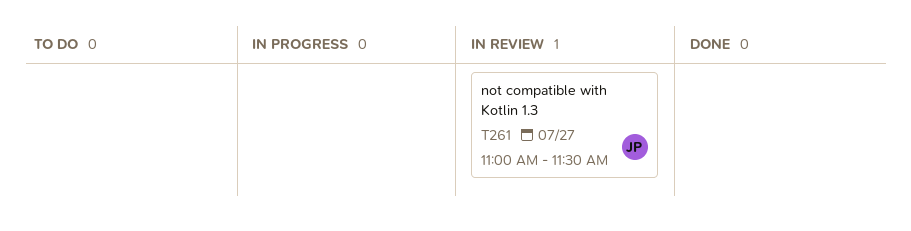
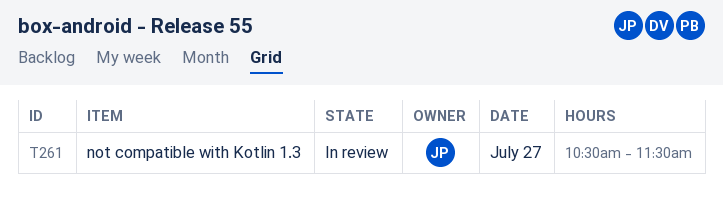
T261, begins: 11:00 -> 10:30

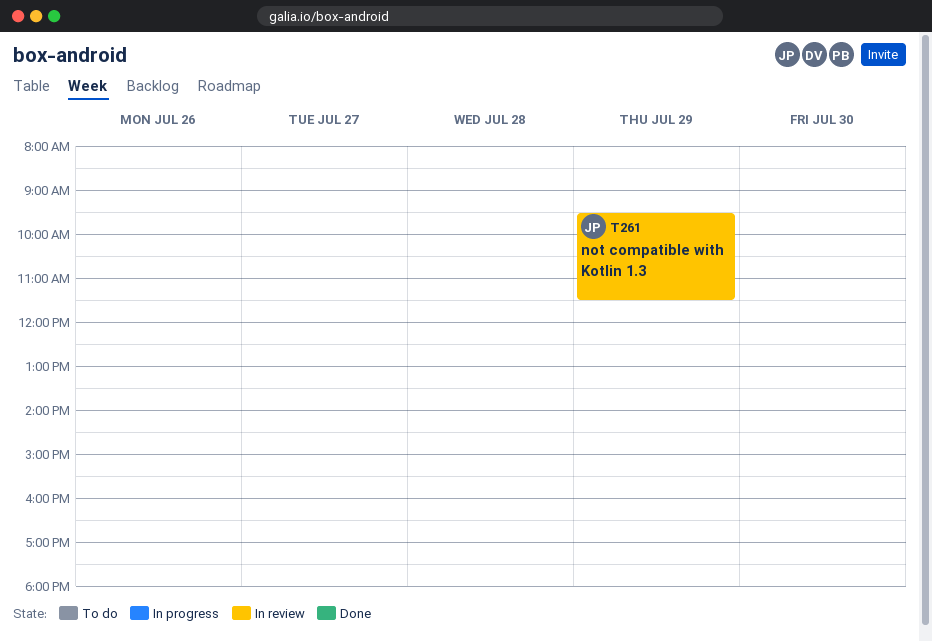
T261, day: Jul 27 -> Jul 29
T261, begins: 10:30 -> 09:30

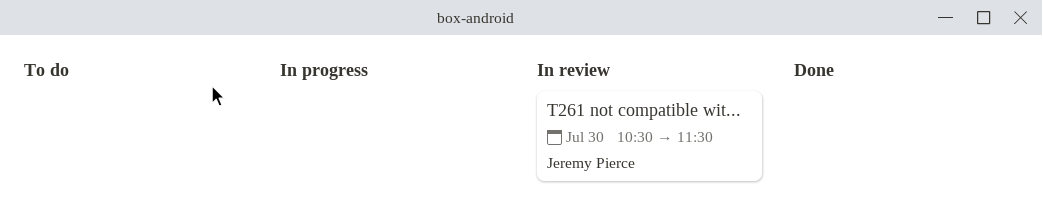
T261, day: Jul 29 -> Jul 30
T261, begins: 09:30 -> 10:30

